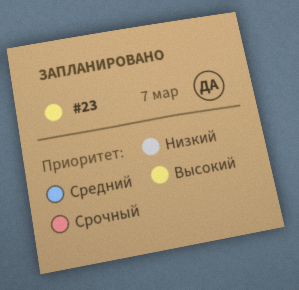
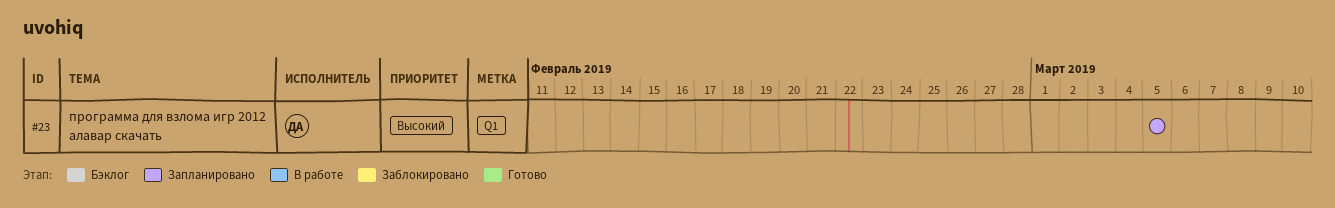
#23, due: Mar 7 -> Mar 5

